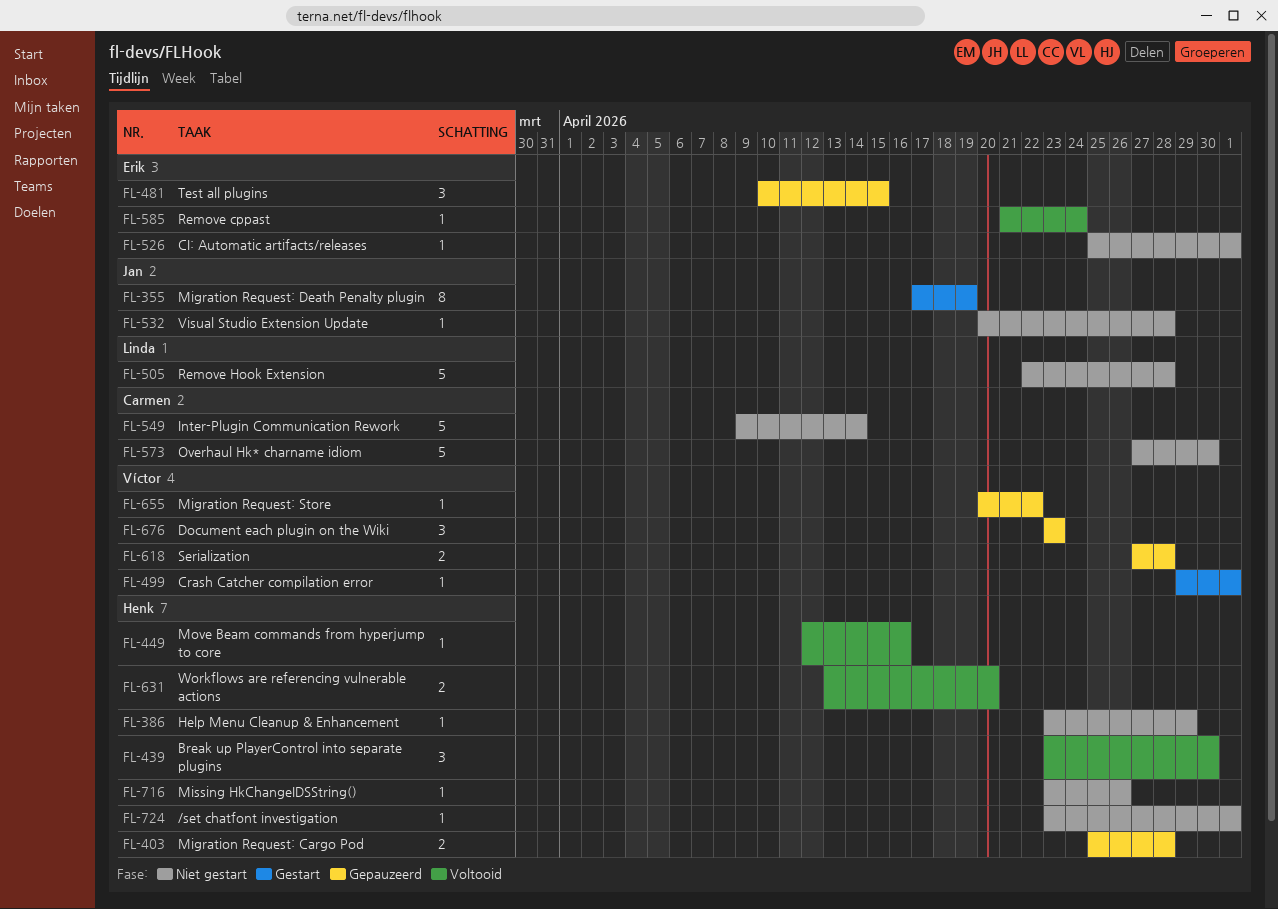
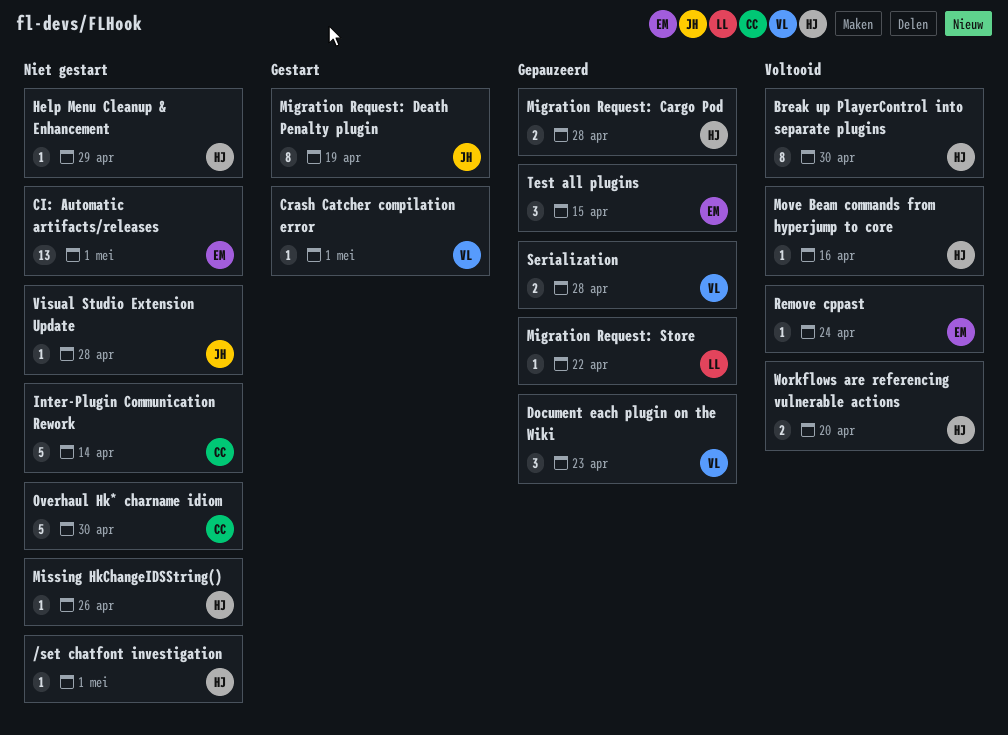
Break up PlayerControl into separate plugins, estimate: 3 -> 8
CI: Automatic artifacts/releases, estimate: 1 -> 13
Migration Request: Store, owner: Víctor -> Linda
Remove Hook Extension: present -> none

